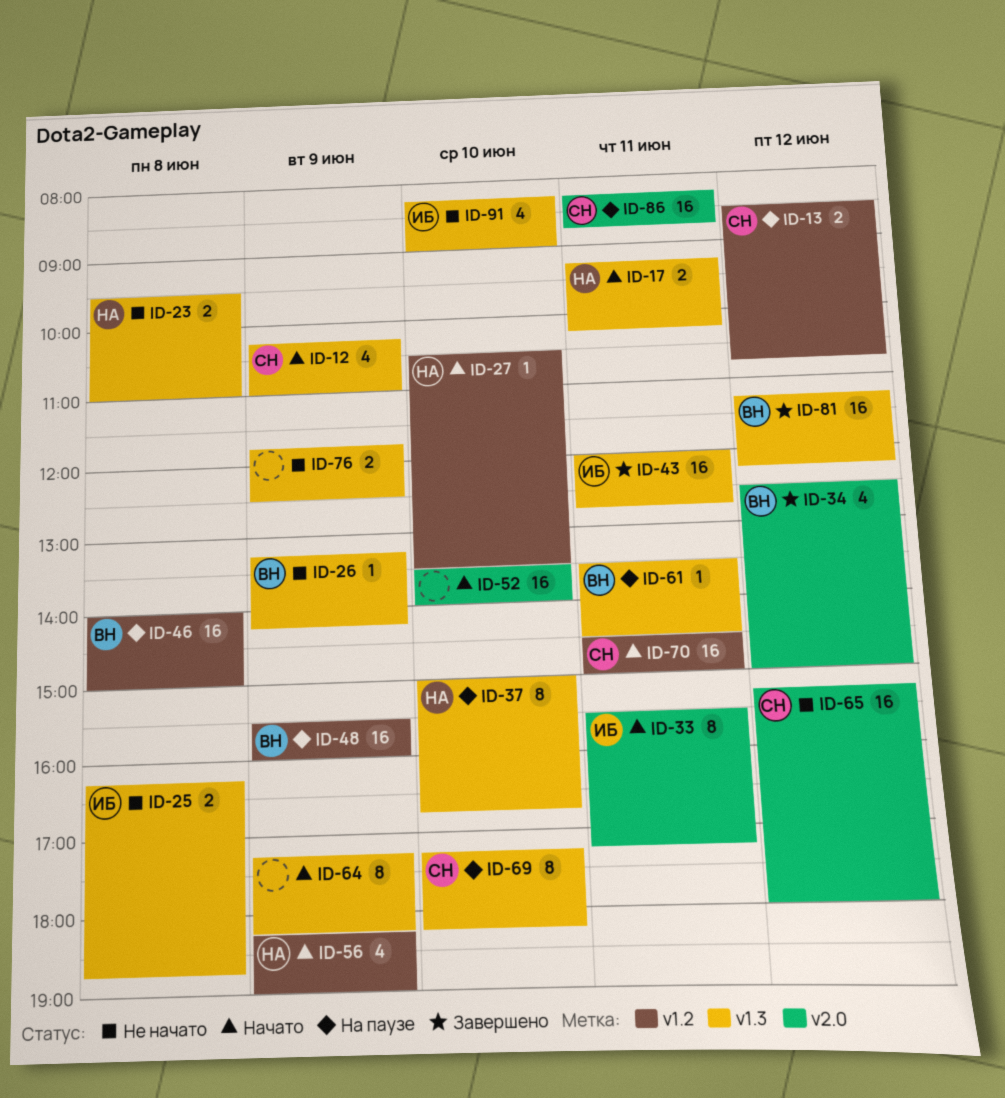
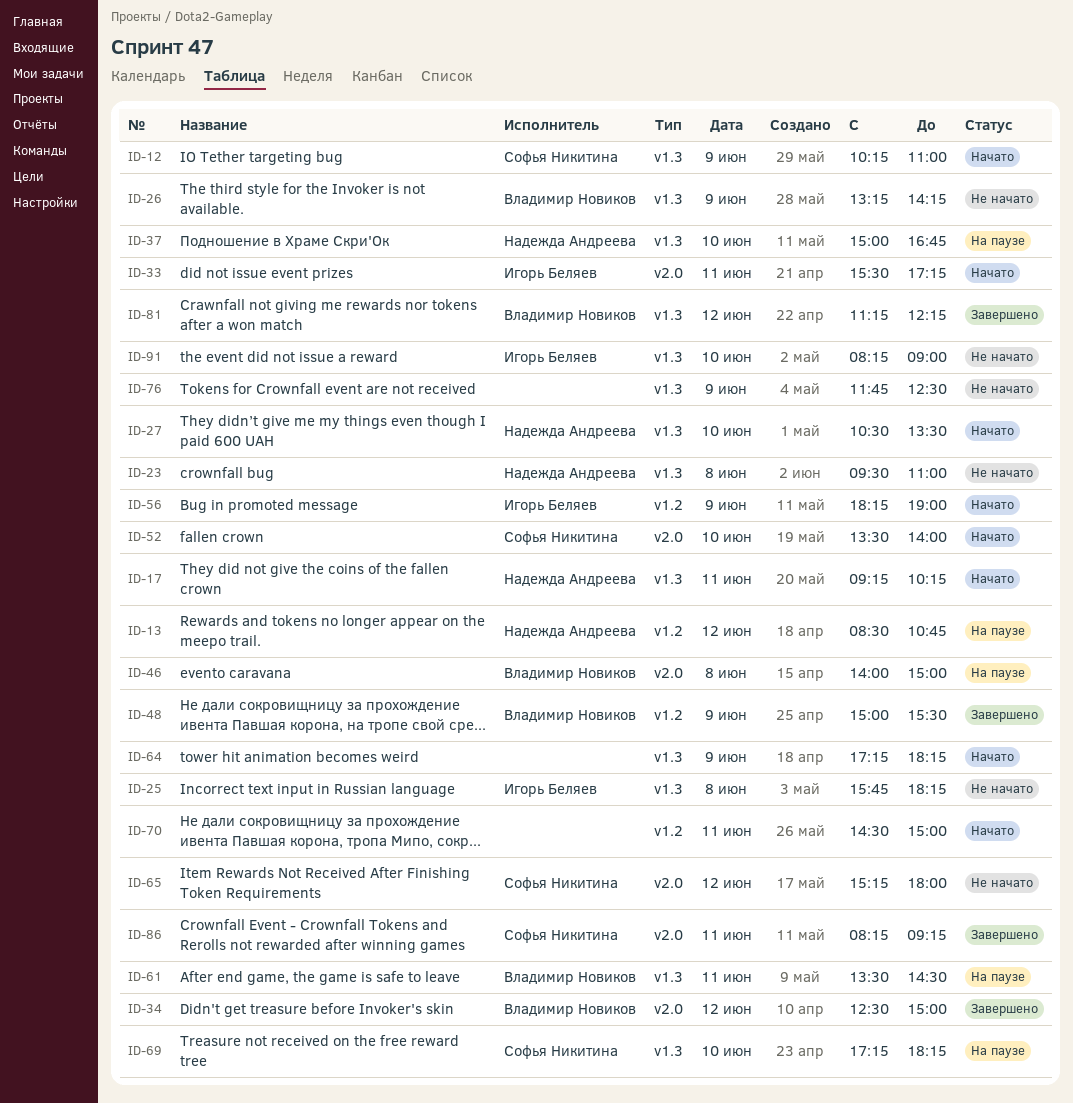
ID-13, owner: Софья Никитина -> Надежда Андреева
ID-25, begins: 16:15 -> 15:45
ID-25, ends: 18:45 -> 18:15
ID-27, label: v1.2 -> v1.3
ID-43: present -> none
ID-46, label: v1.2 -> v2.0
ID-48, status: На паузе -> Завершено
ID-48, begins: 15:30 -> 15:00
ID-48, ends: 16:00 -> 15:30
ID-52, owner: none -> Софья Никитина
ID-56, owner: Надежда Андреева -> Игорь Беляев
ID-70, owner: Софья Никитина -> none
ID-86, status: На паузе -> Завершено
ID-86, ends: 08:45 -> 09:15

